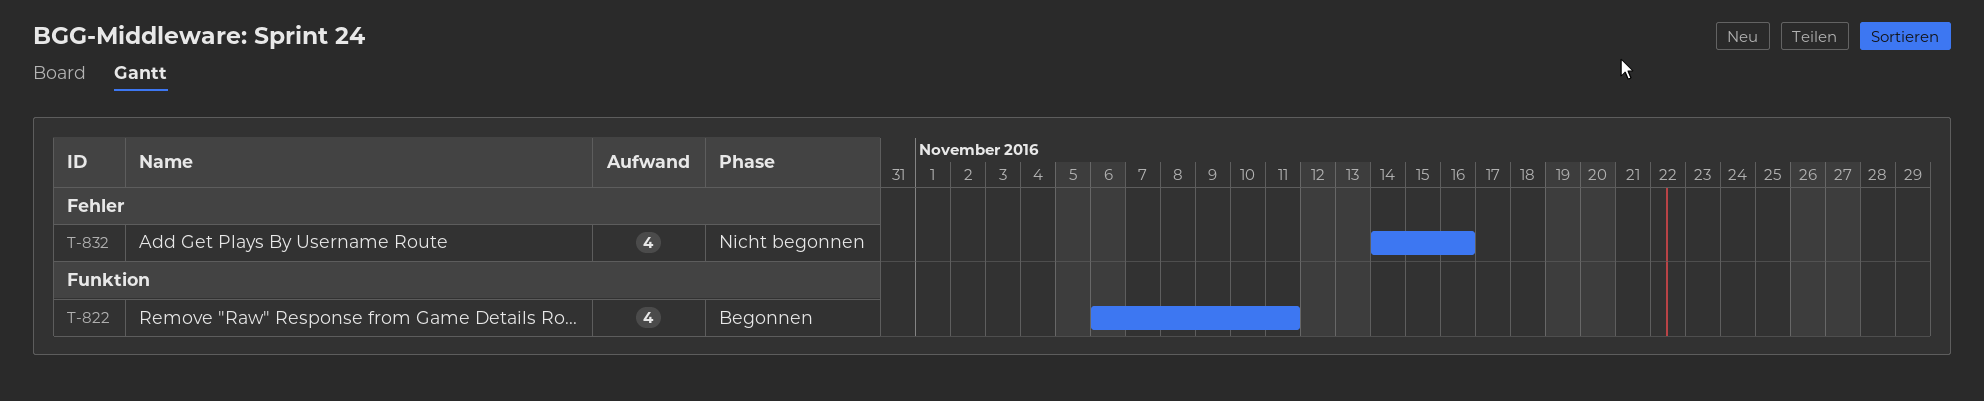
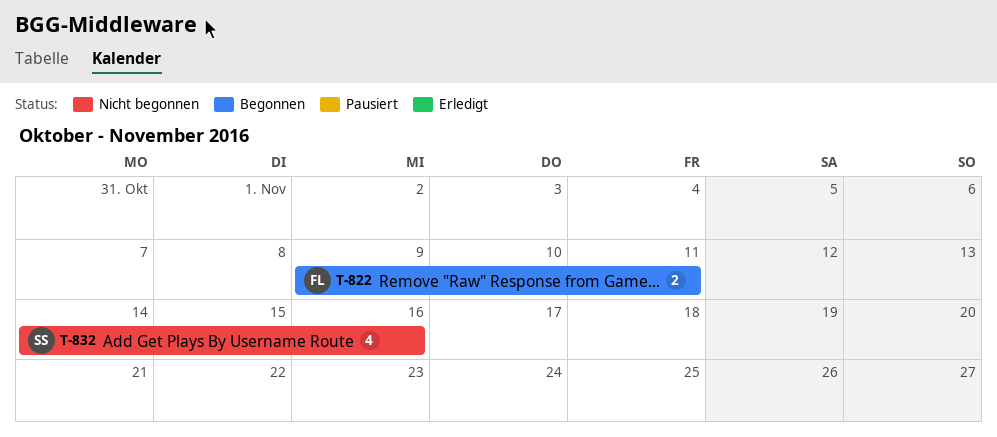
T-822, estimate: 4 -> 2
T-822, start: Nov 6 -> Nov 9

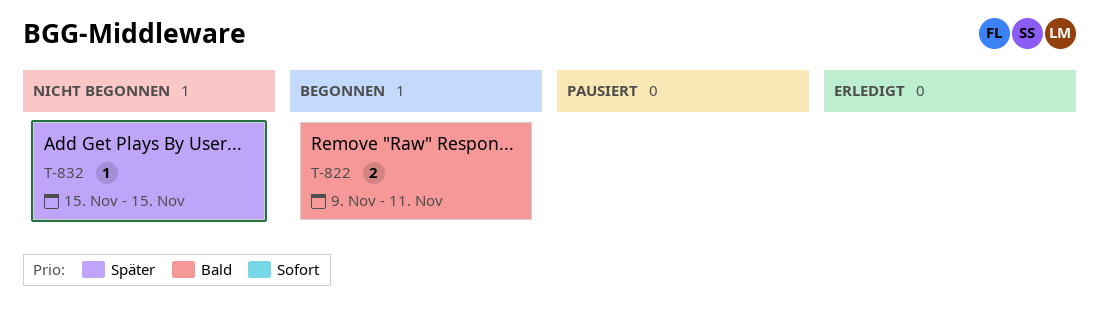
T-832, estimate: 4 -> 1
T-832, start: Nov 14 -> Nov 15
T-832, due: Nov 16 -> Nov 15

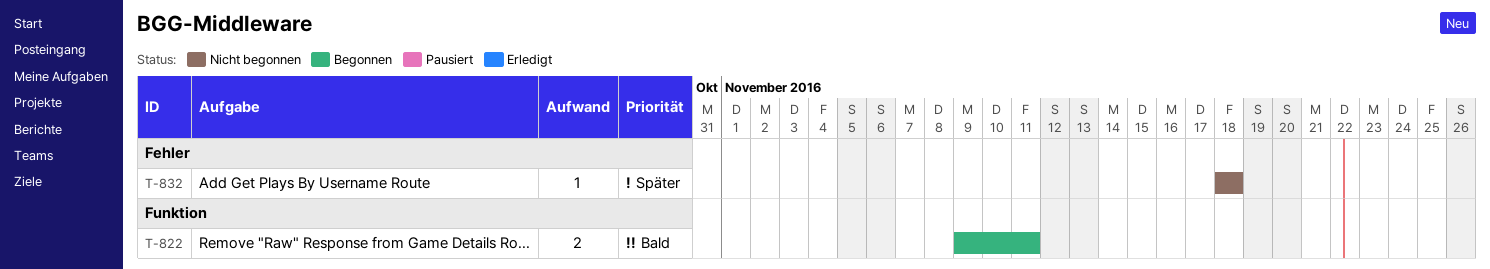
T-832, start: Nov 15 -> Nov 18
T-832, due: Nov 15 -> Nov 18

